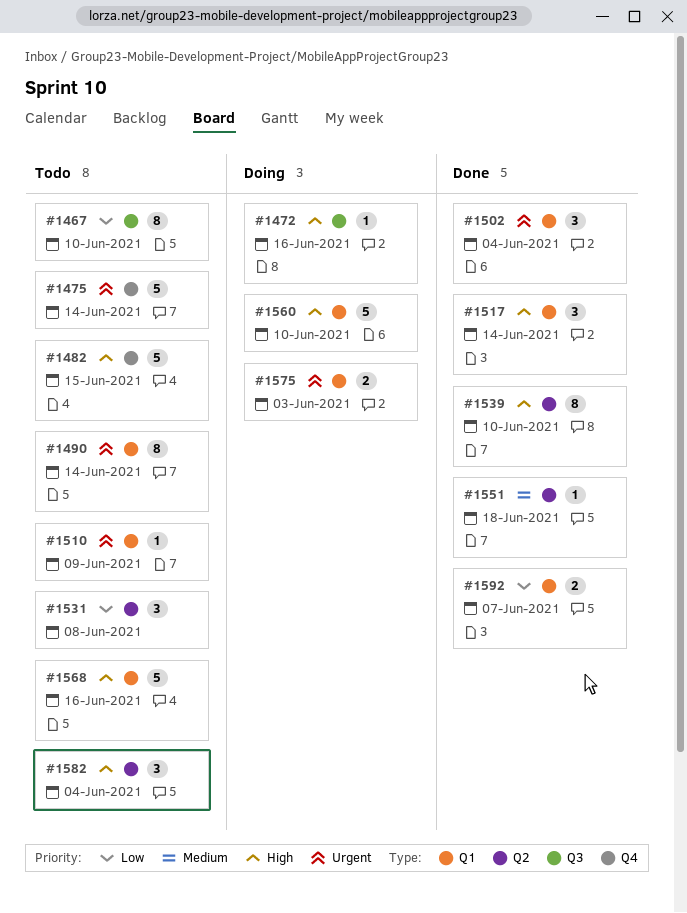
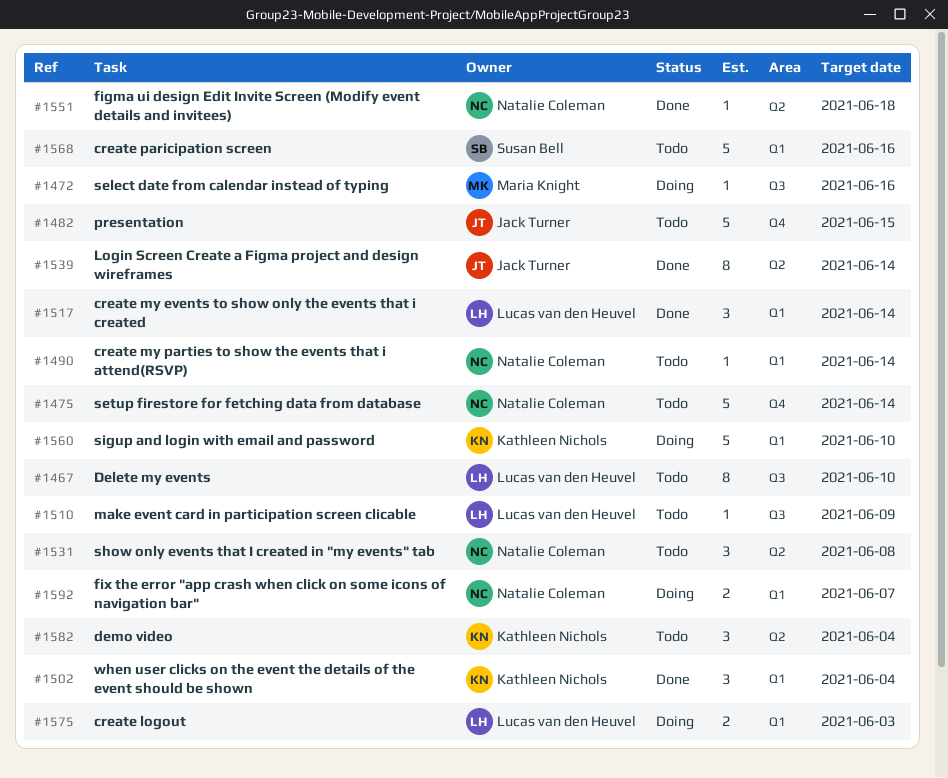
#1490, estimate: 8 -> 1
#1510, label: Q1 -> Q3
#1539, due: Jun 10 -> Jun 14
#1592, status: Done -> Doing

